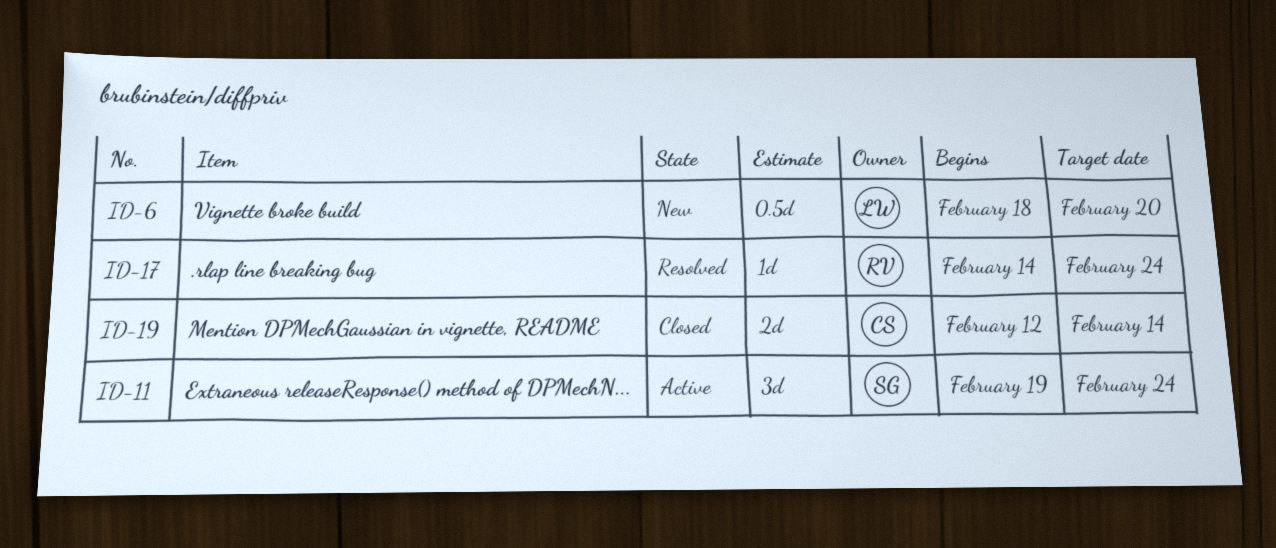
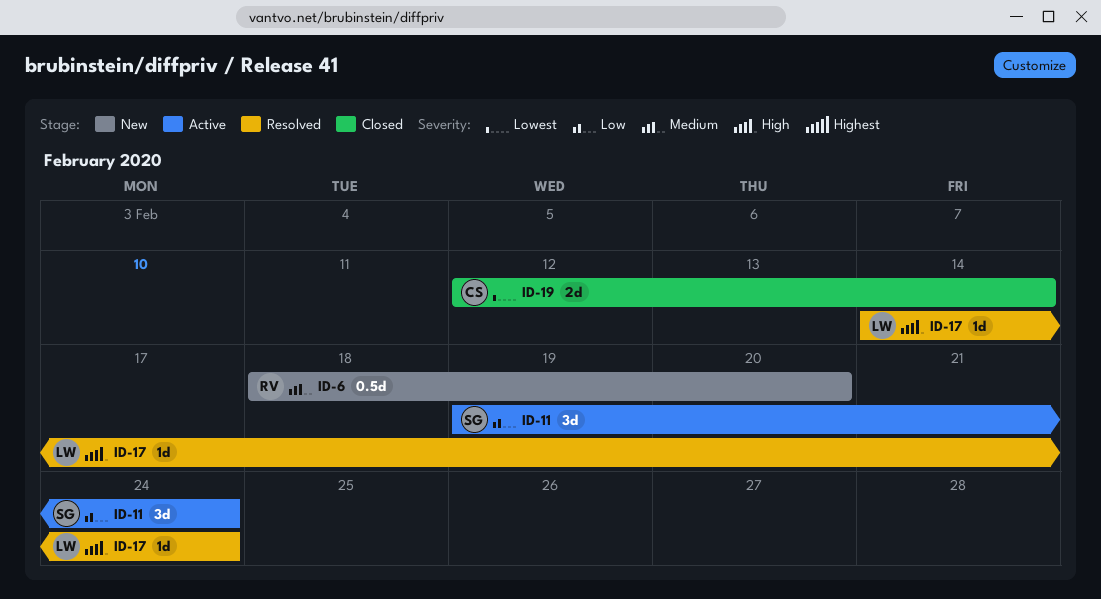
ID-6, owner: LW -> RV
ID-17, owner: RV -> LW

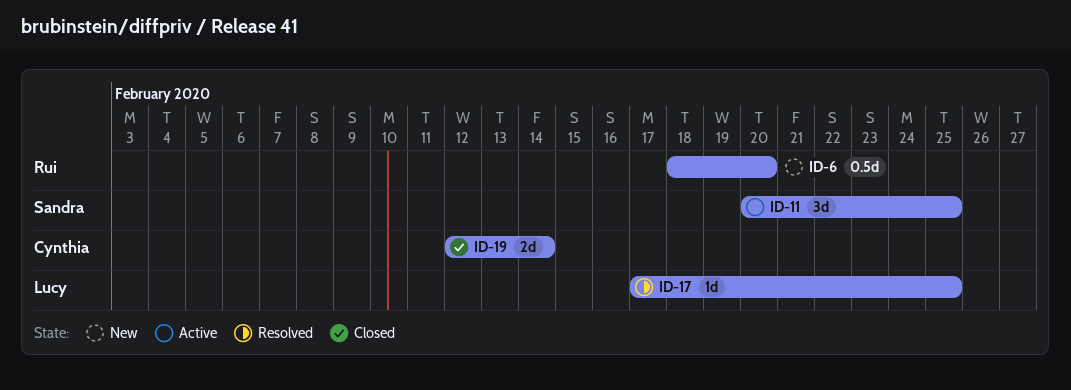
ID-11, start: Feb 19 -> Feb 20
ID-11, due: Feb 24 -> Feb 25
ID-17, start: Feb 14 -> Feb 17
ID-17, due: Feb 24 -> Feb 25

